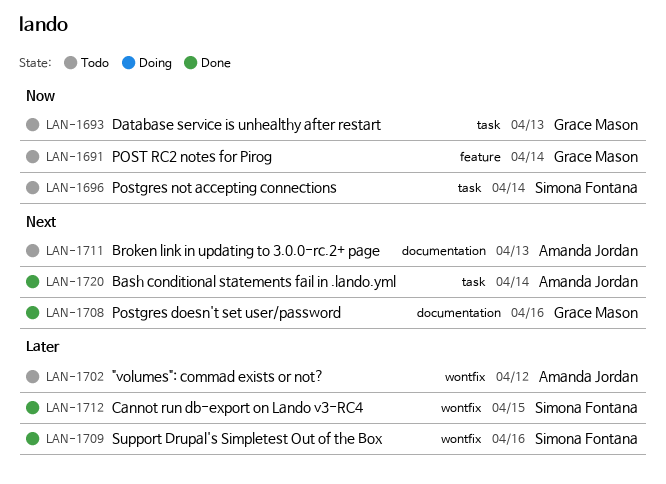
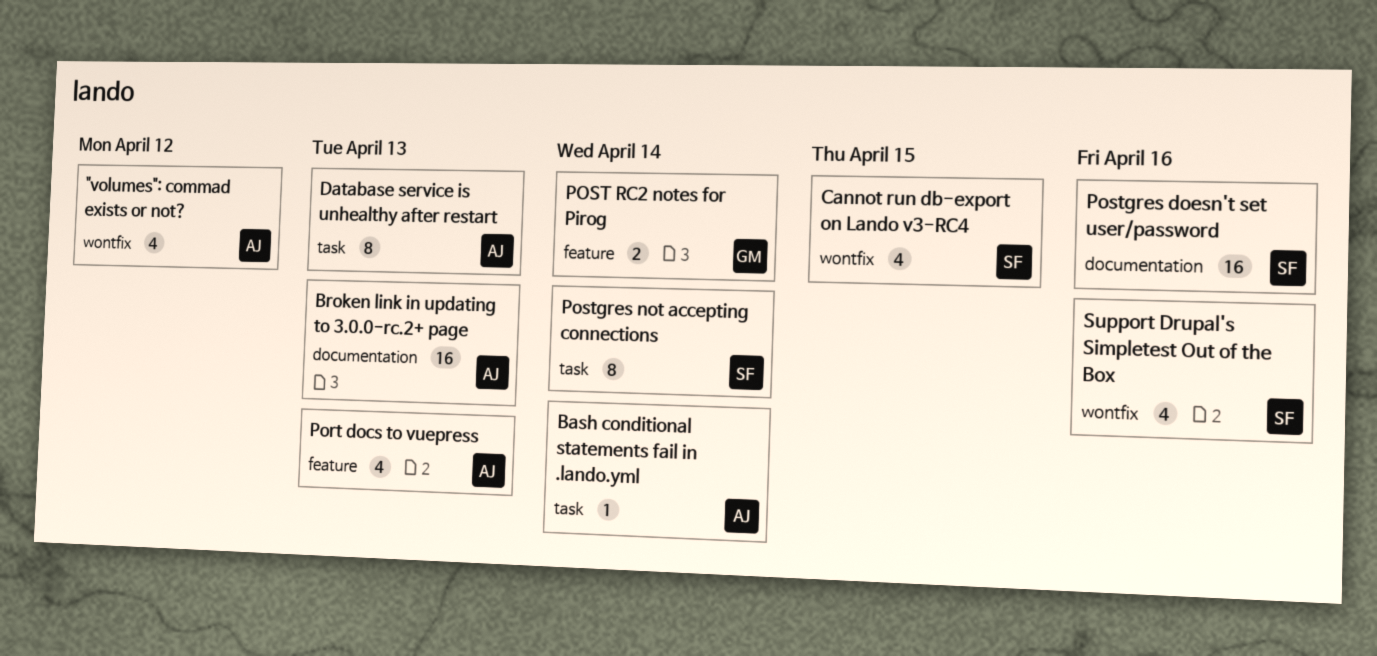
Database service is unhealthy after restart, owner: Grace Mason -> Amanda Jordan
Port docs to vuepress: none -> present
Postgres doesn't set user/password, owner: Grace Mason -> Simona Fontana

